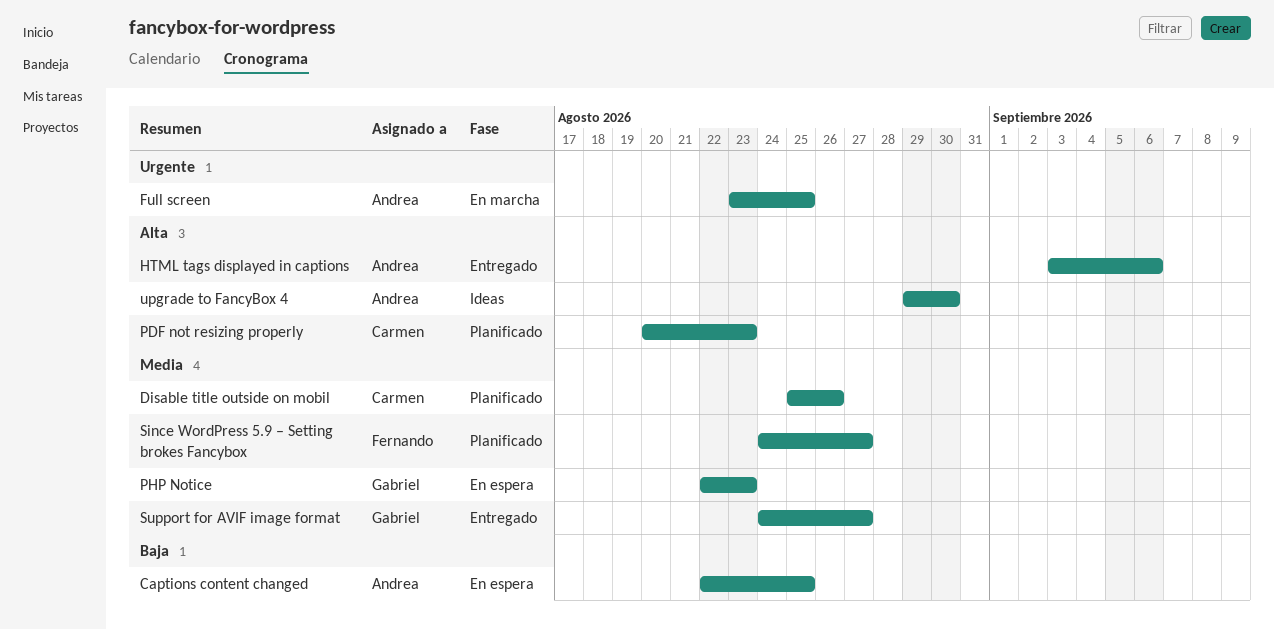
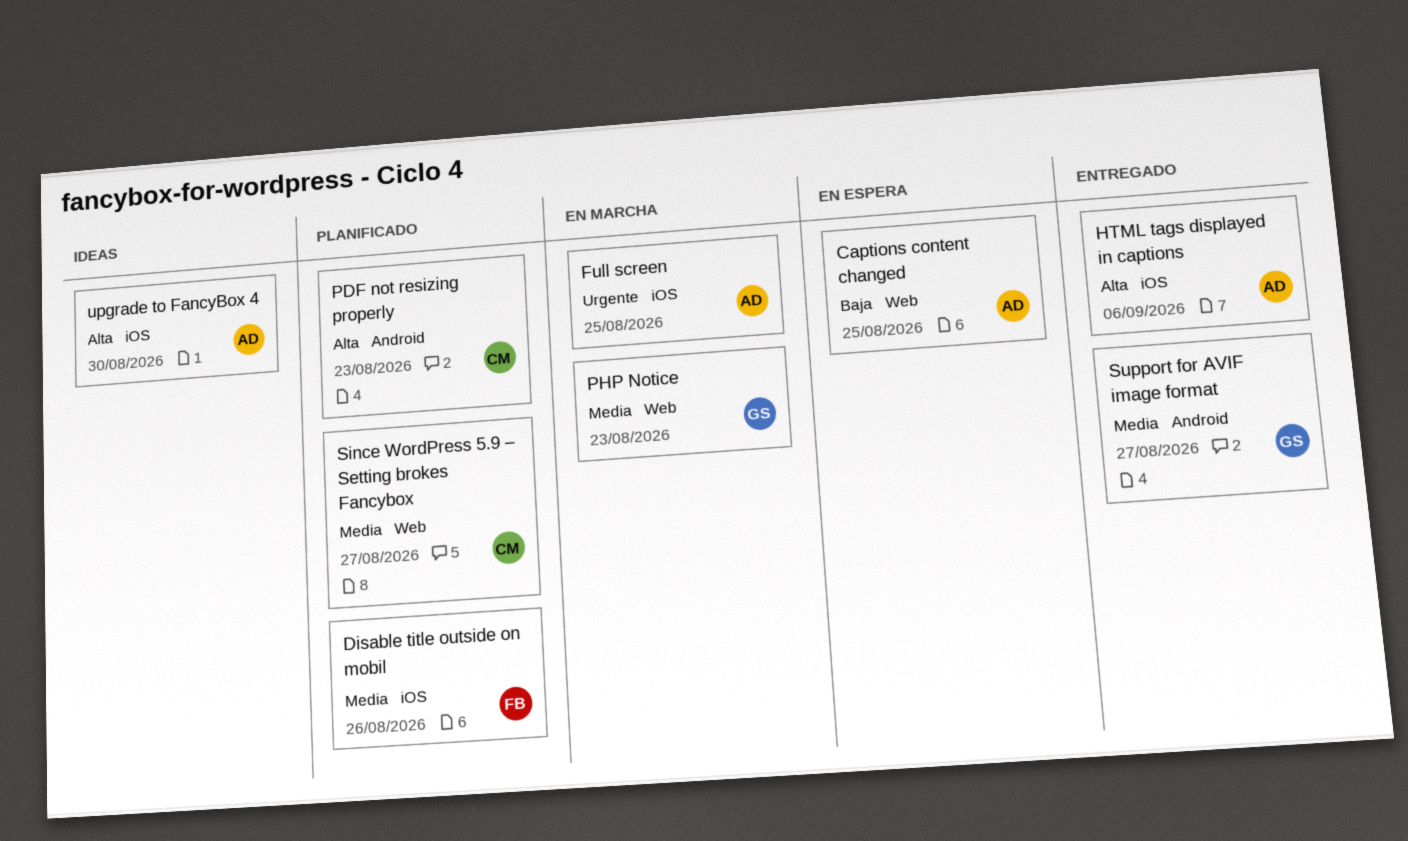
Disable title outside on mobil, owner: Carmen -> Fernando
PHP Notice, status: En espera -> En marcha
Since WordPress 5.9 – Setting brokes Fancybox, owner: Fernando -> Carmen

